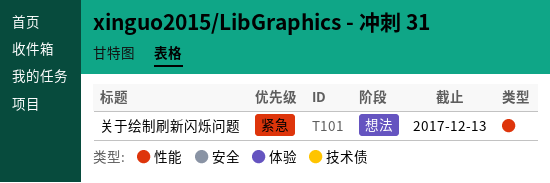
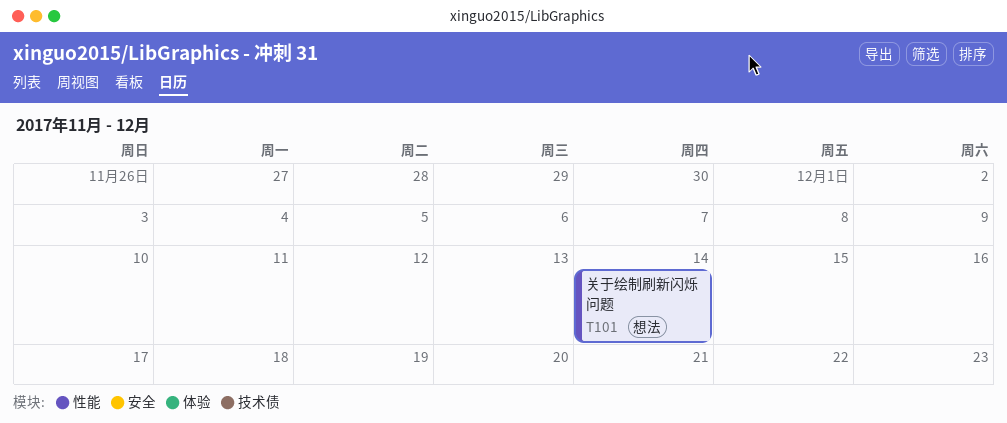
T101, due: Dec 13 -> Dec 14

